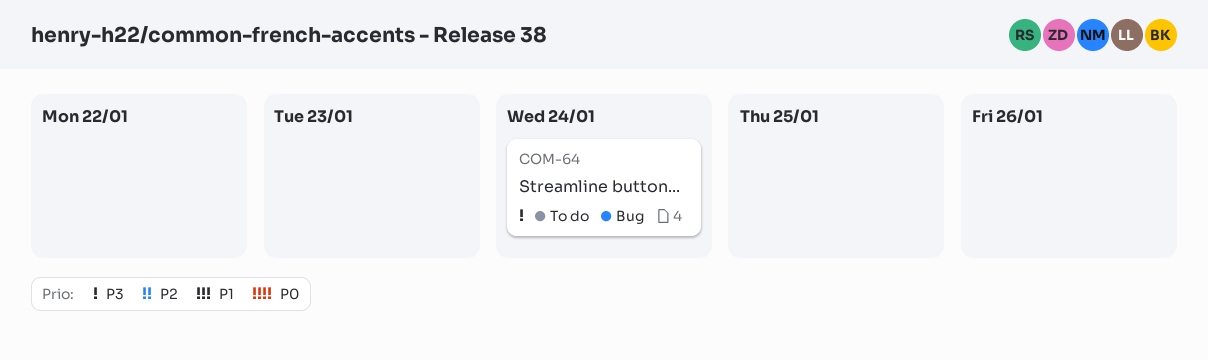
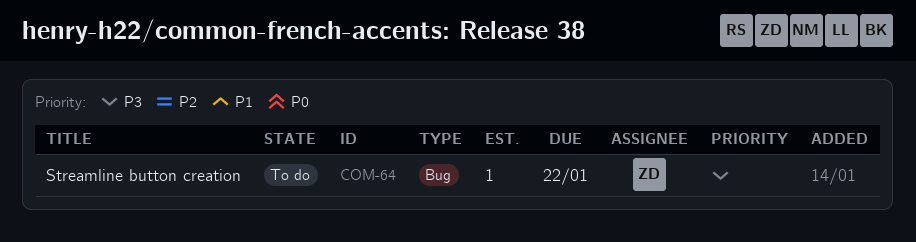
COM-64, due: Jan 24 -> Jan 22

